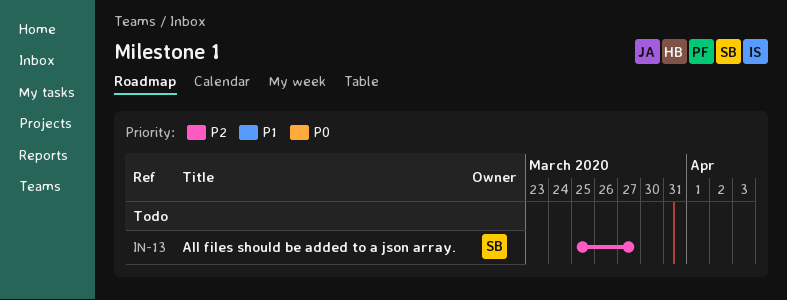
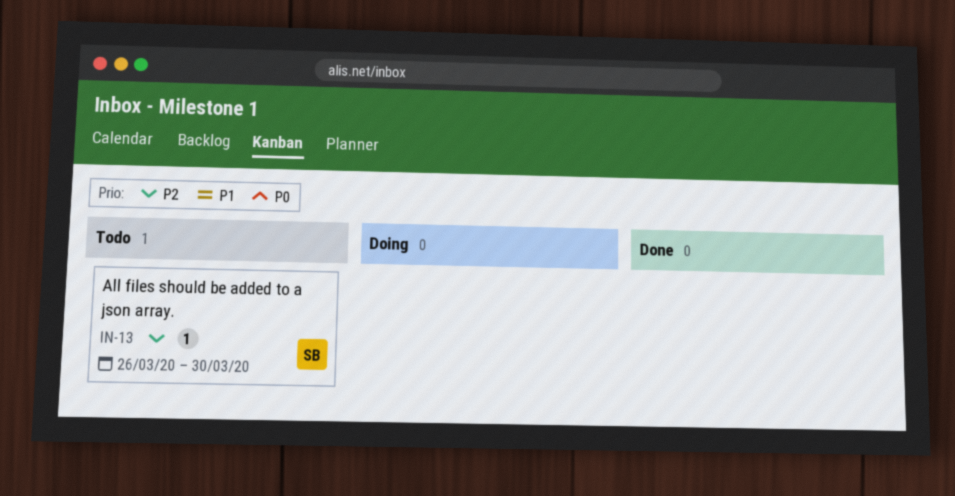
IN-13, start: Mar 25 -> Mar 26
IN-13, due: Mar 27 -> Mar 30

